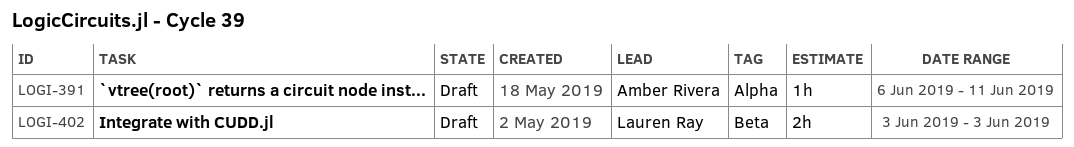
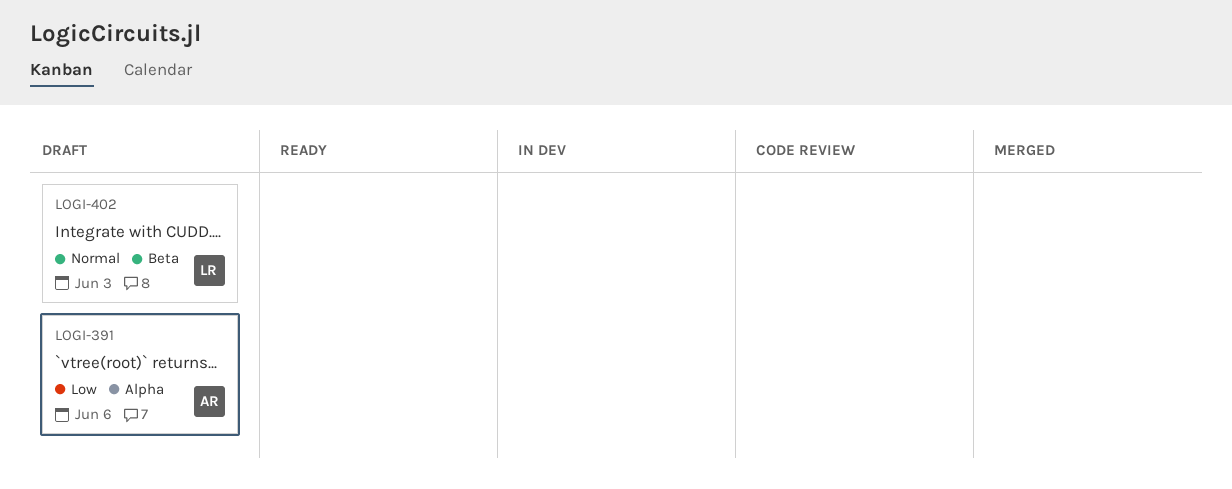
LOGI-391, due: Jun 11 -> Jun 6

